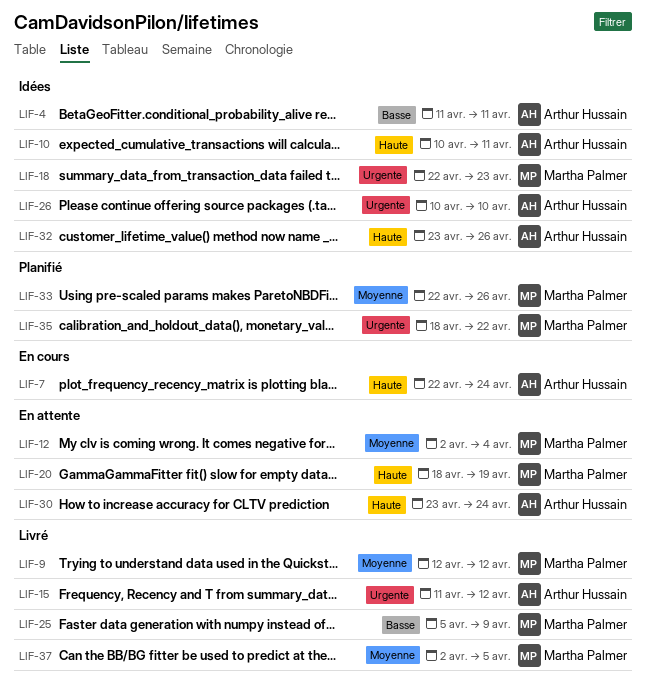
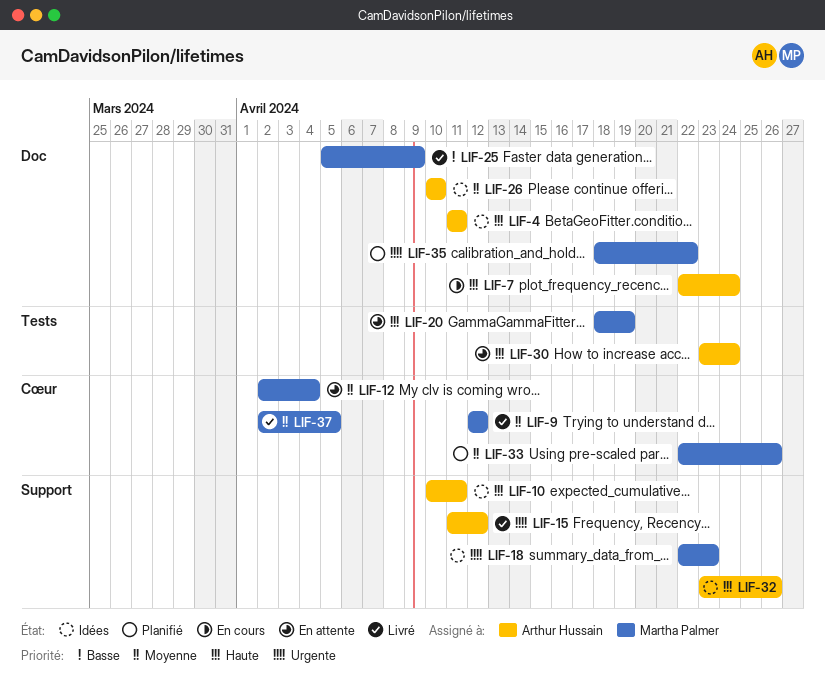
LIF-4, priority: Basse -> Haute
LIF-26, priority: Urgente -> Moyenne

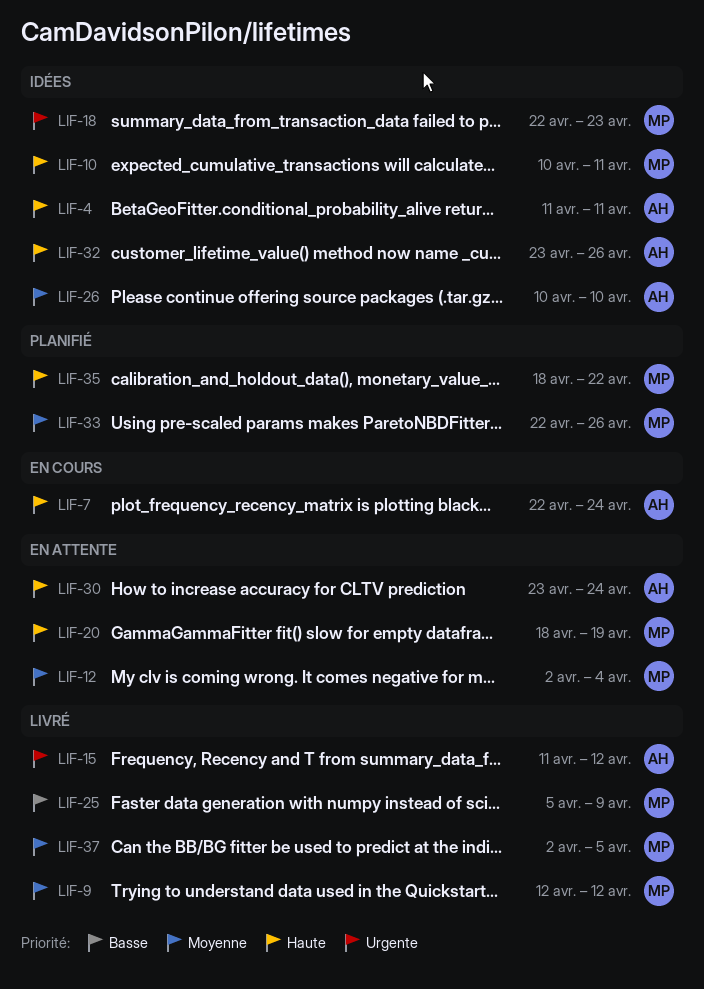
LIF-10, owner: Arthur Hussain -> Martha Palmer
LIF-35, priority: Urgente -> Haute

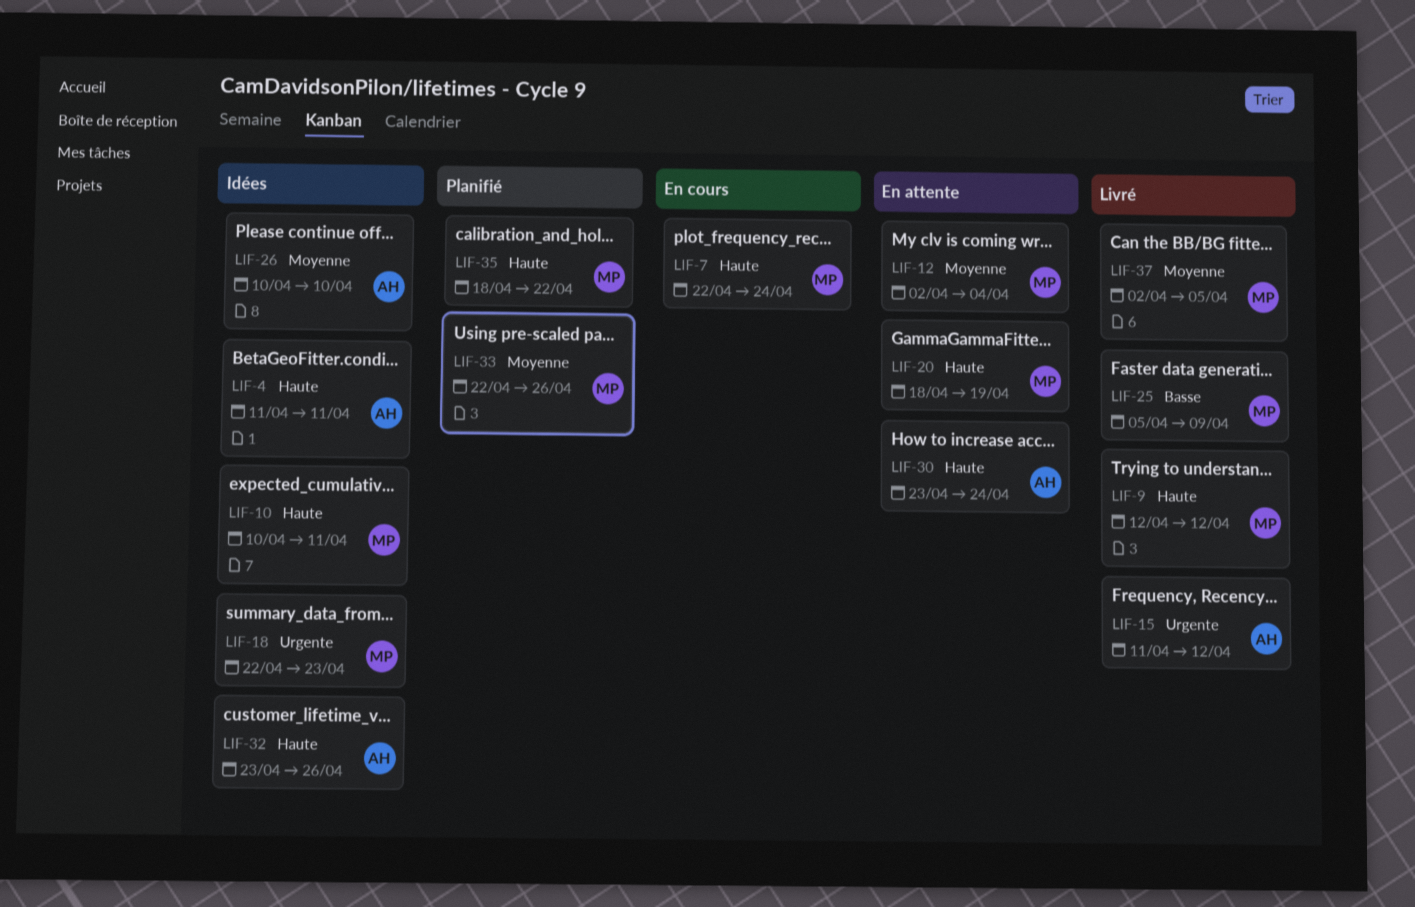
LIF-7, owner: AH -> MP
LIF-9, priority: Moyenne -> Haute

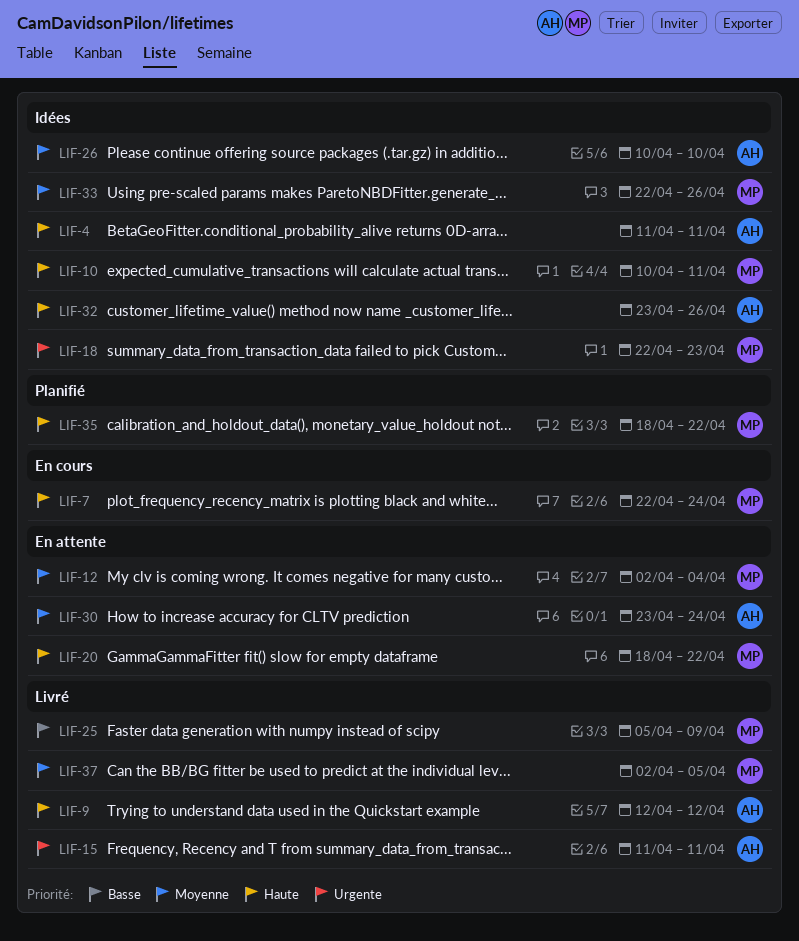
LIF-9, owner: MP -> AH
LIF-15, due: Apr 12 -> Apr 11
LIF-20, due: Apr 19 -> Apr 22
LIF-30, priority: Haute -> Moyenne
LIF-33, status: Planifié -> Idées

